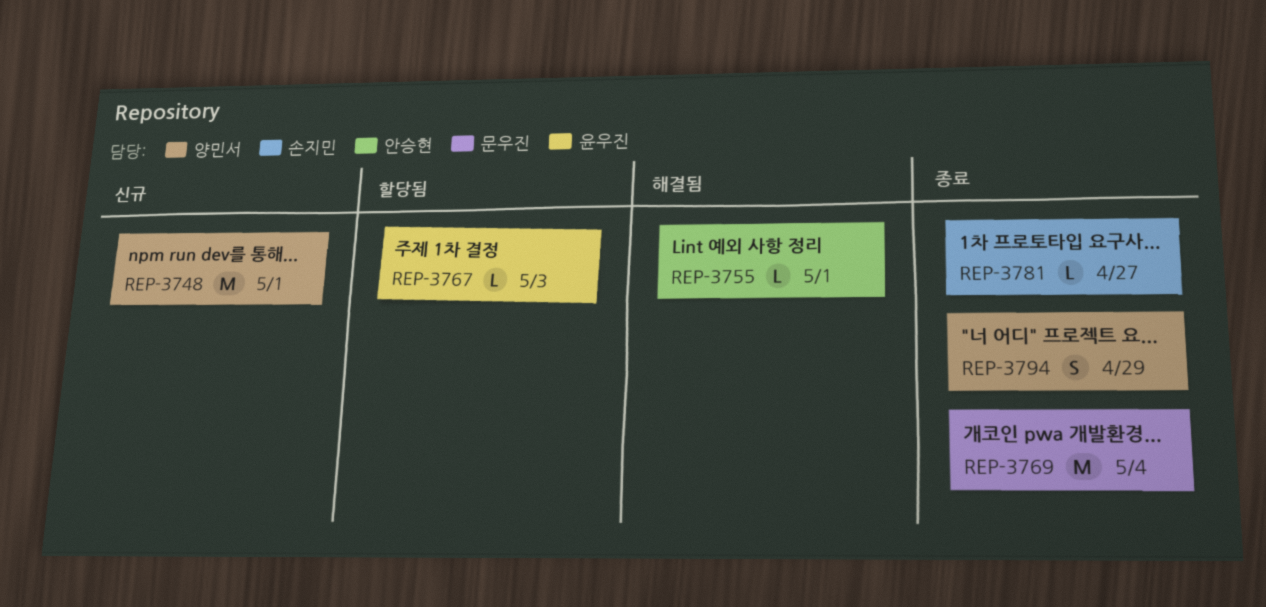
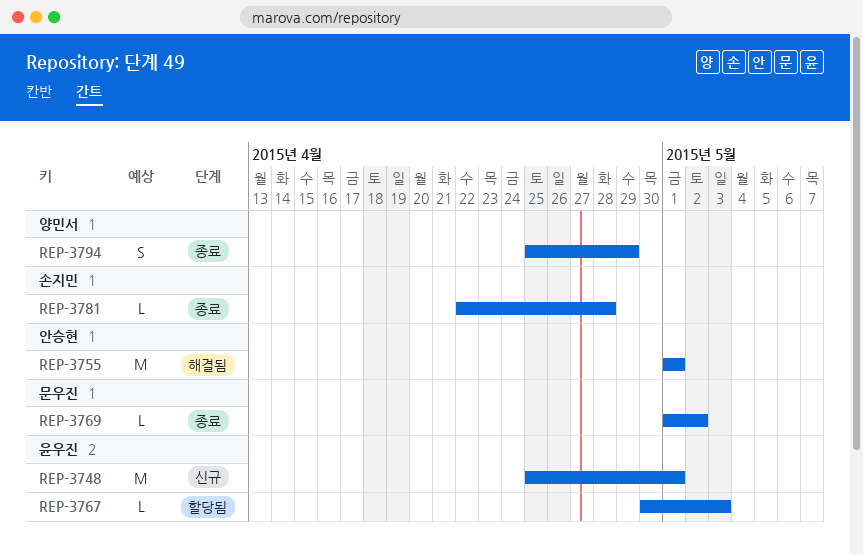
REP-3748, owner: 양민서 -> 윤우진
REP-3755, estimate: L -> M
REP-3769, estimate: M -> L
REP-3769, due: May 4 -> May 2
REP-3781, due: Apr 27 -> Apr 28

